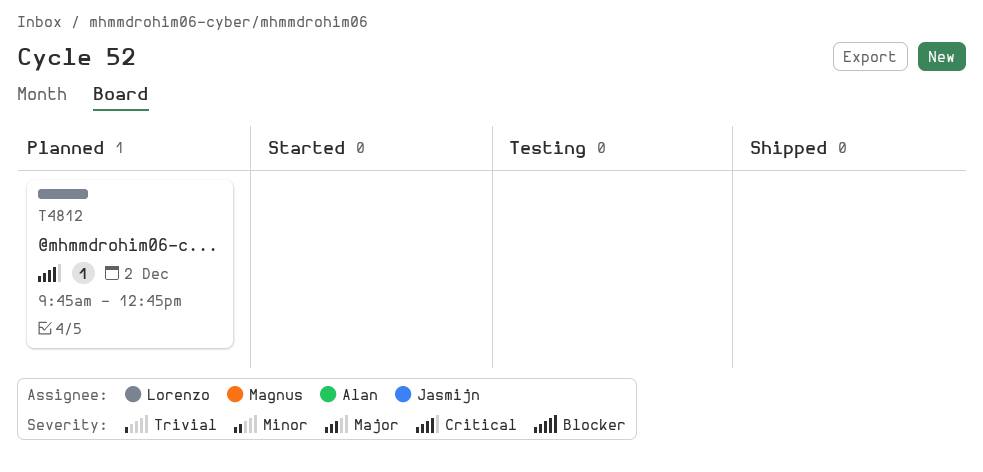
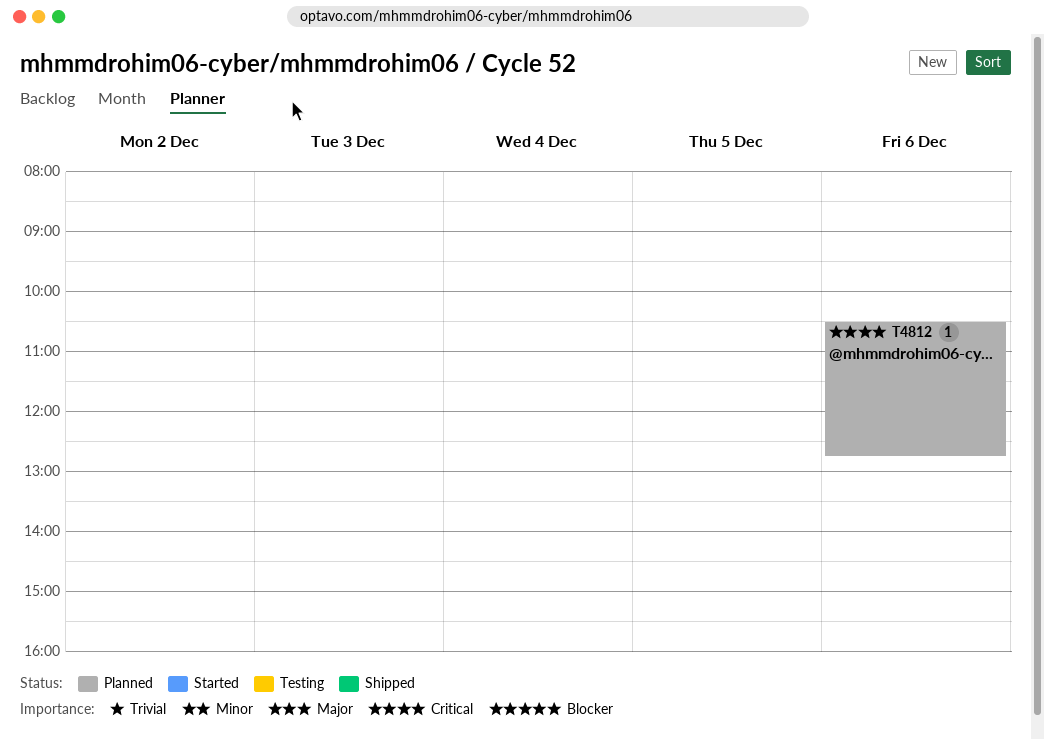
T4812, day: Dec 2 -> Dec 6
T4812, begins: 09:45 -> 10:30

